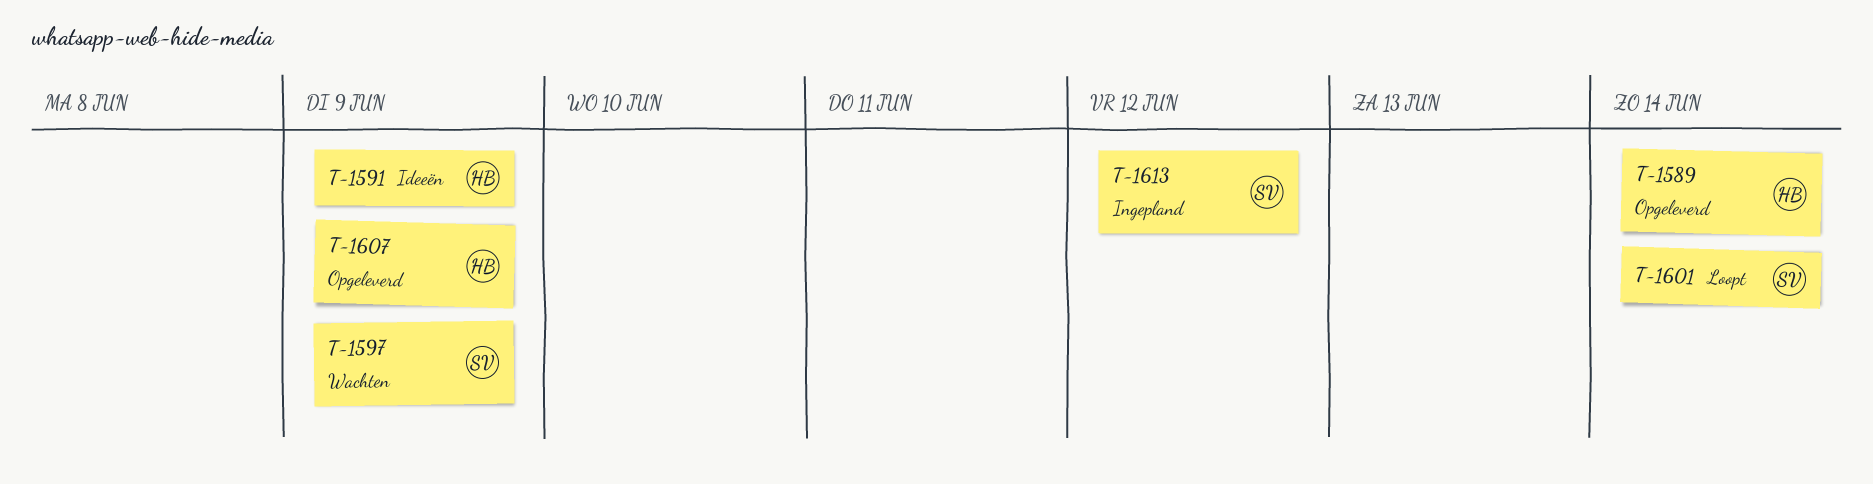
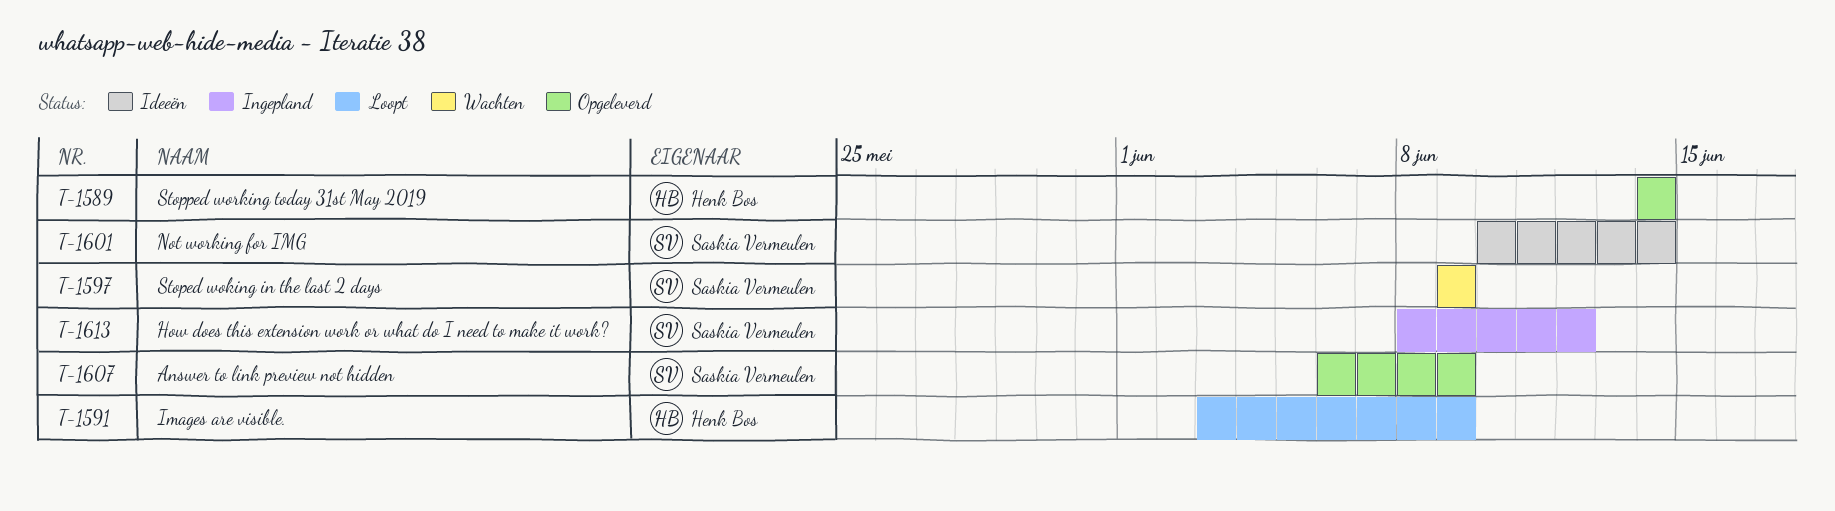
T-1591, status: Ideeën -> Loopt
T-1601, status: Loopt -> Ideeën
T-1607, owner: Henk Bos -> Saskia Vermeulen

